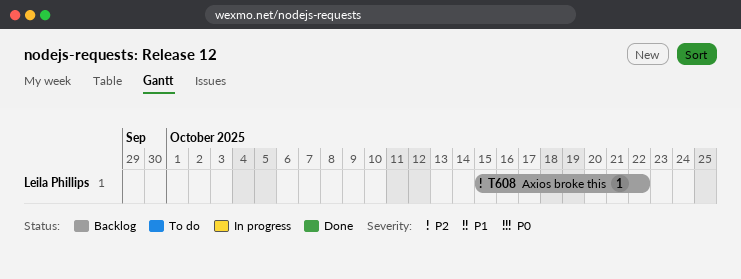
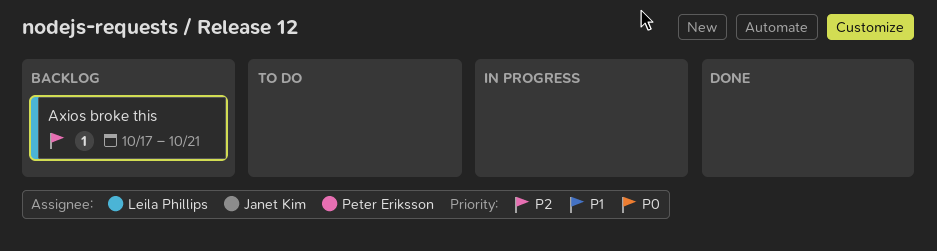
Axios broke this, start: Oct 15 -> Oct 17
Axios broke this, due: Oct 22 -> Oct 21

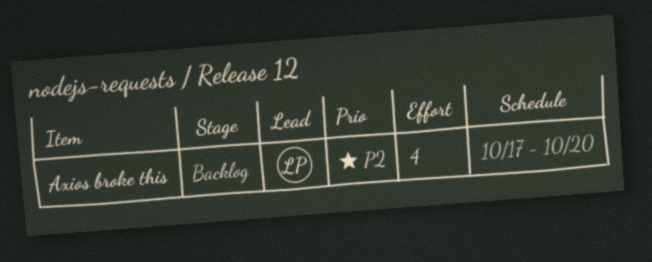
Axios broke this, estimate: 1 -> 4
Axios broke this, due: Oct 21 -> Oct 20

